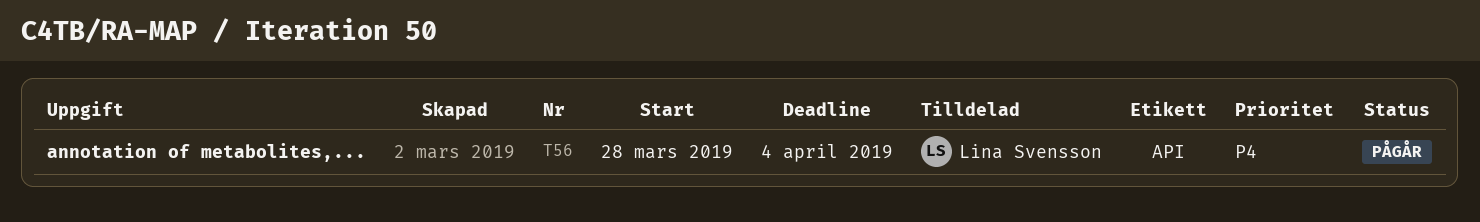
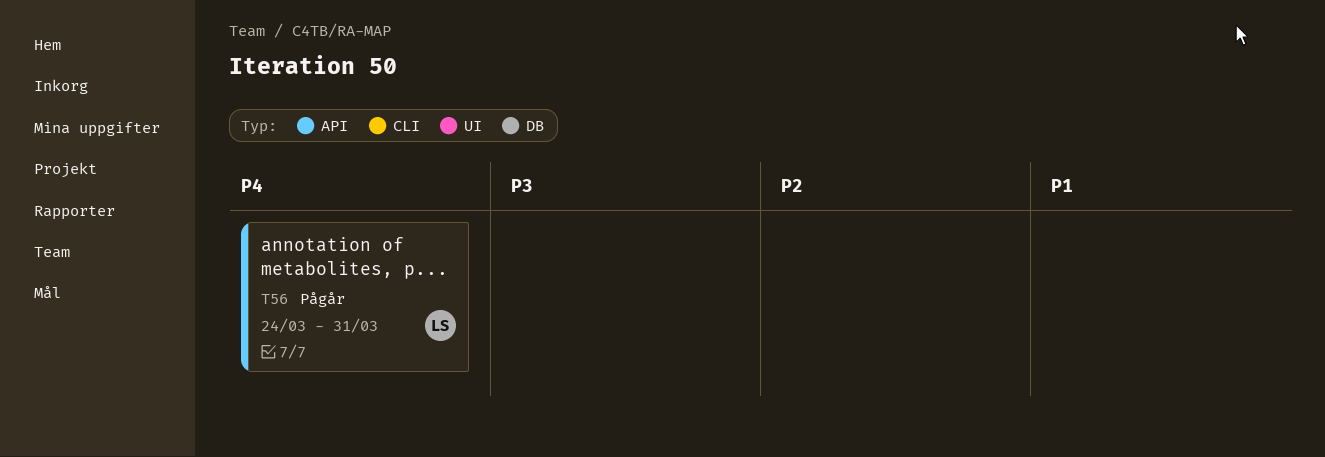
T56, start: Mar 28 -> Mar 24
T56, due: Apr 4 -> Mar 31

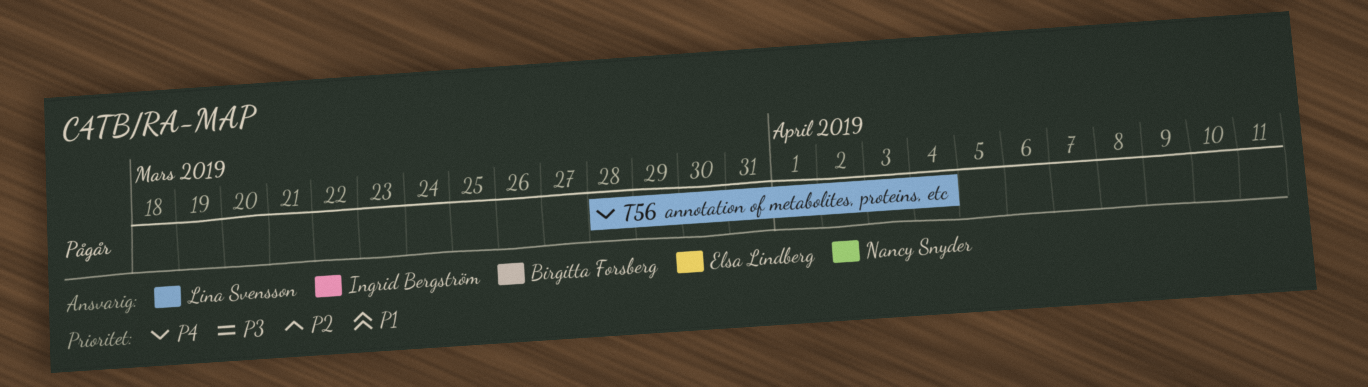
T56, start: Mar 24 -> Mar 28
T56, due: Mar 31 -> Apr 4

